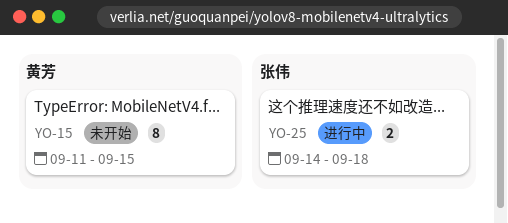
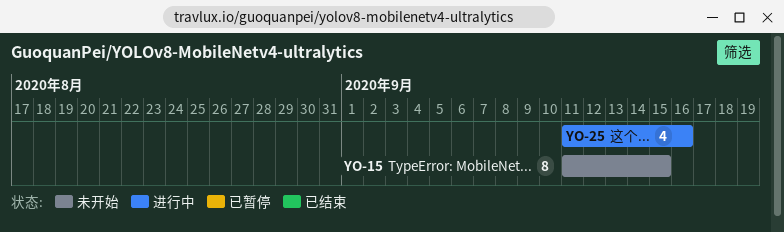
YO-25, estimate: 2 -> 4
YO-25, start: Sep 14 -> Sep 11
YO-25, due: Sep 18 -> Sep 16

